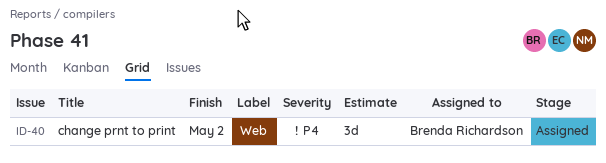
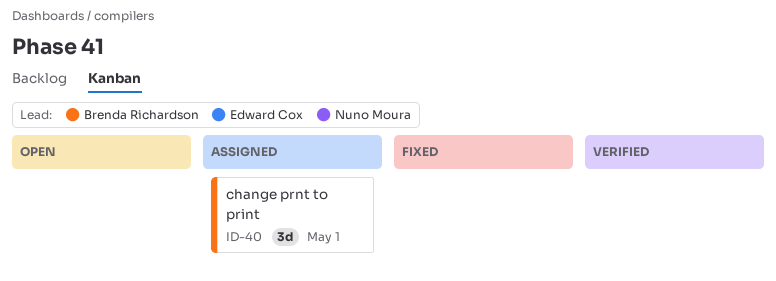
ID-40, due: May 2 -> May 1

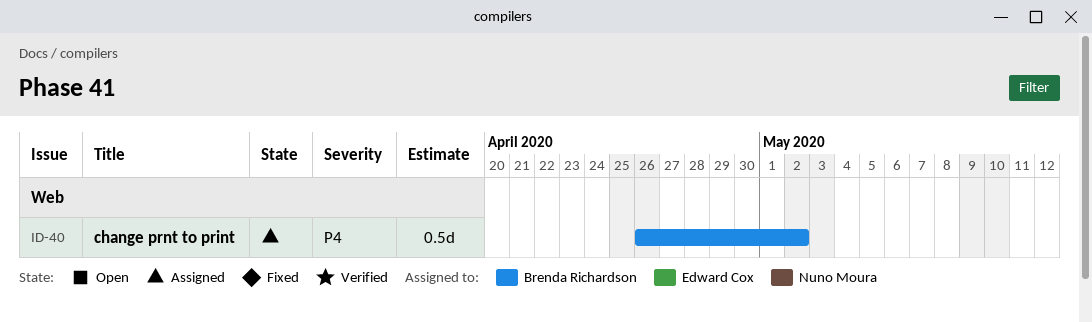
ID-40, estimate: 3d -> 0.5d
ID-40, due: May 1 -> May 2

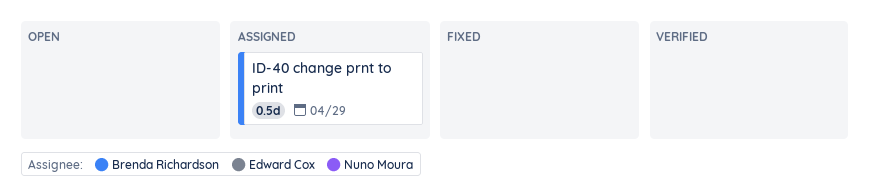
ID-40, due: May 2 -> Apr 29

